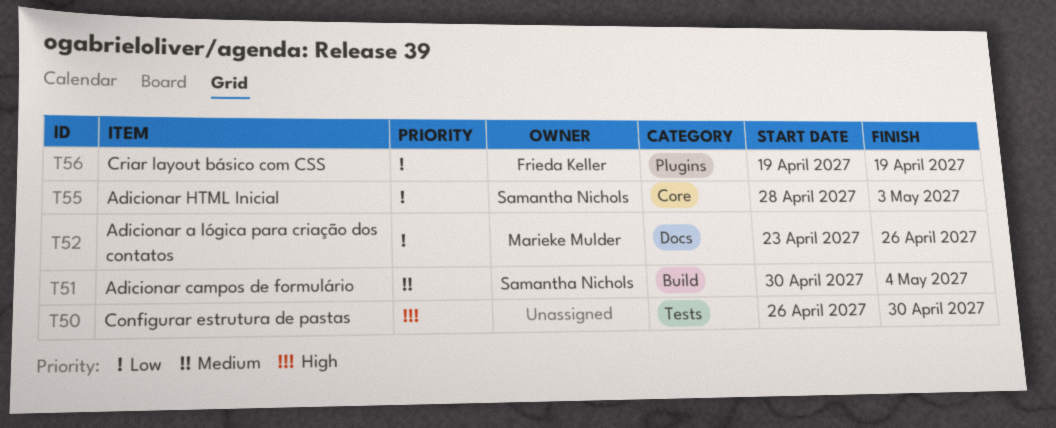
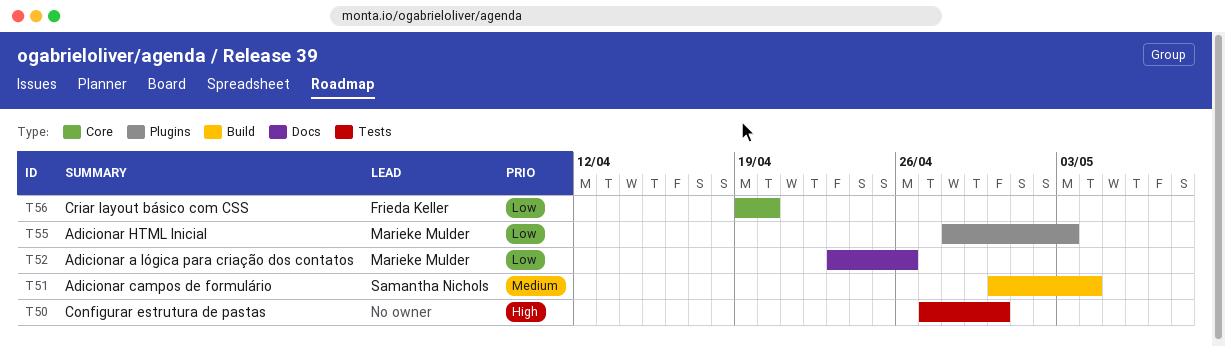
T50, start: Apr 26 -> Apr 27
T55, owner: Samantha Nichols -> Marieke Mulder
T55, label: Core -> Plugins
T56, label: Plugins -> Core
T56, due: Apr 19 -> Apr 20

